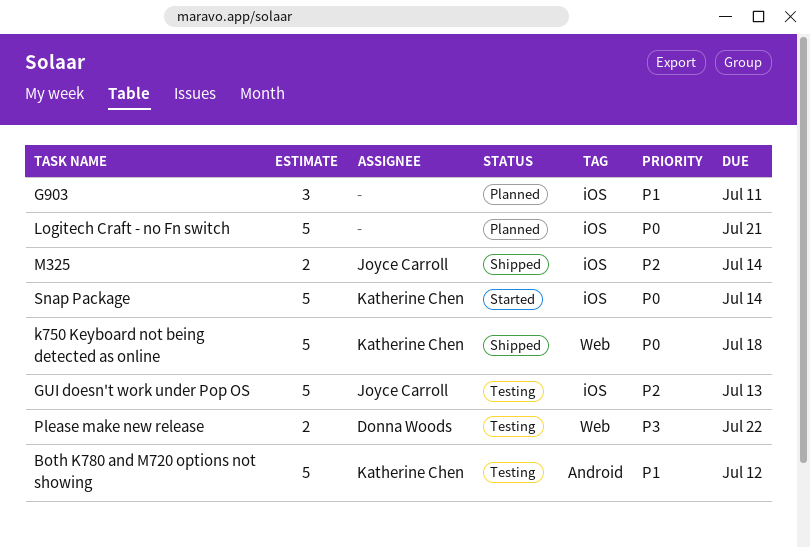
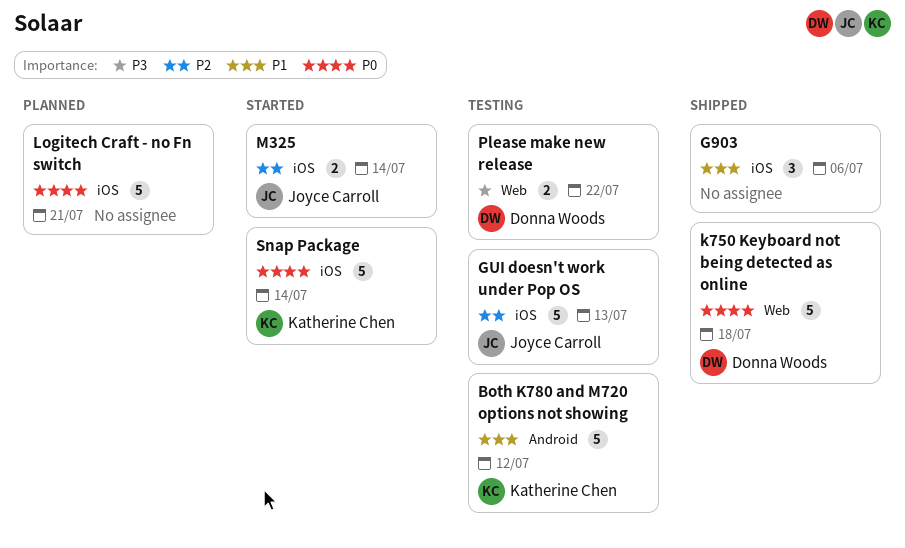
G903, status: Planned -> Shipped
G903, due: Jul 11 -> Jul 6
k750 Keyboard not being detected as online, owner: Katherine Chen -> Donna Woods
M325, status: Shipped -> Started

